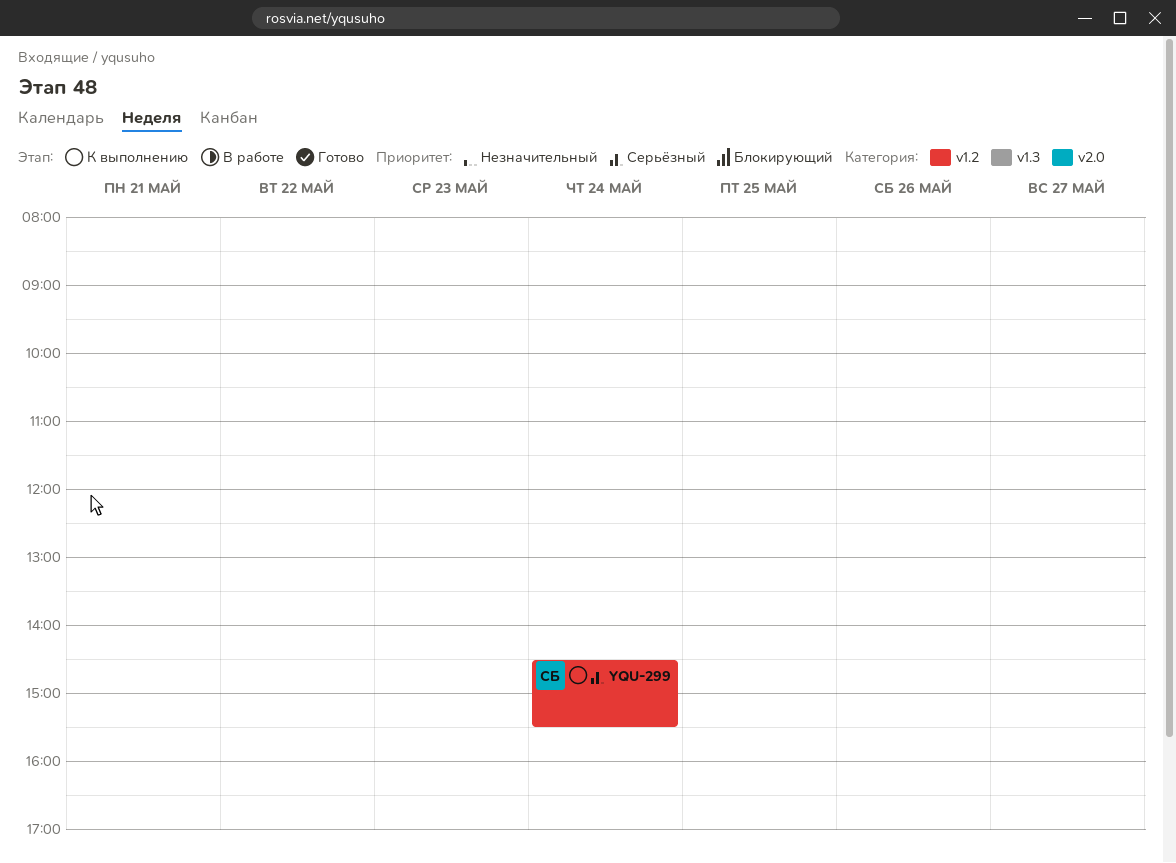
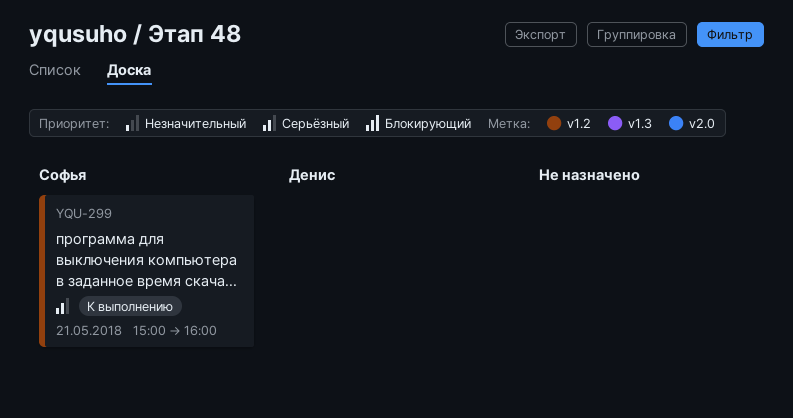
YQU-299, day: May 24 -> May 21
YQU-299, begins: 14:30 -> 15:00
YQU-299, ends: 15:30 -> 16:00

